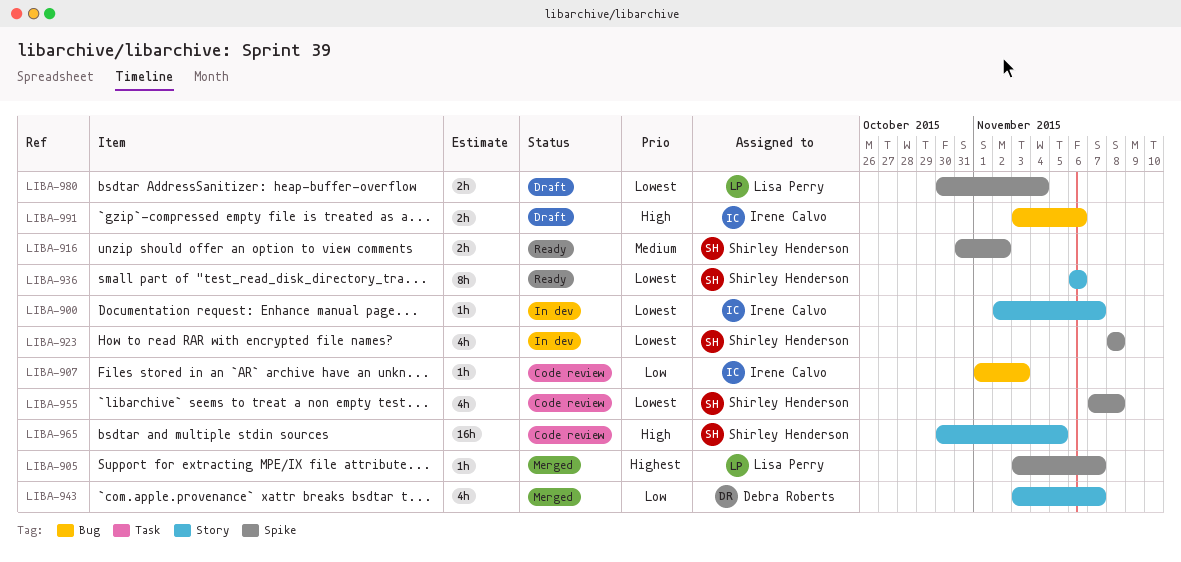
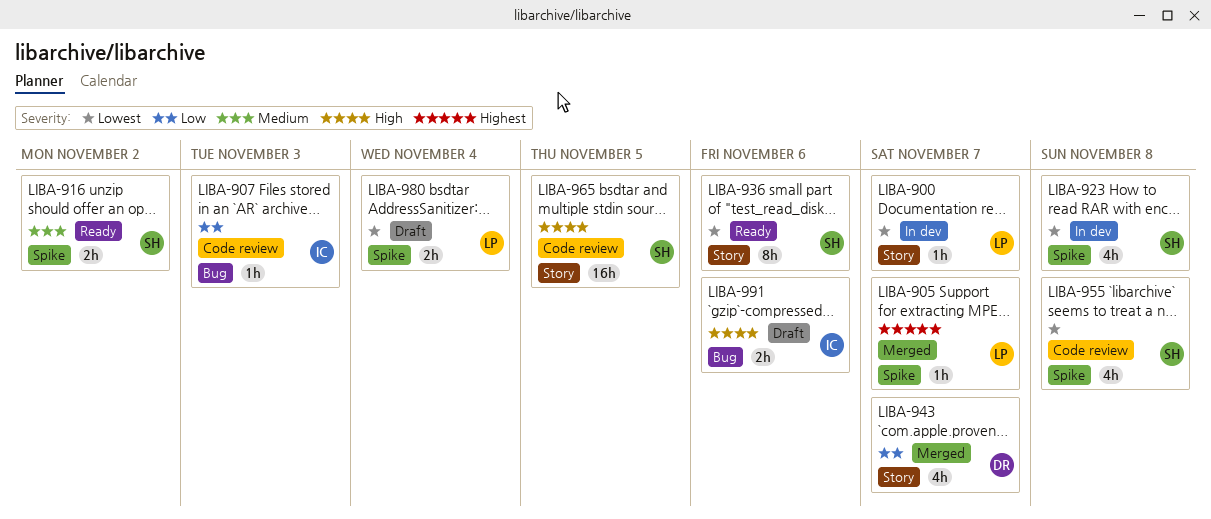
LIBA-900, owner: Irene Calvo -> Lisa Perry

